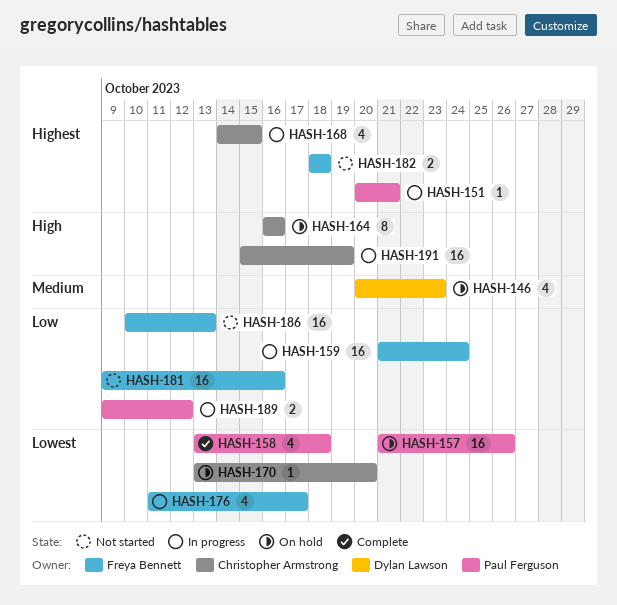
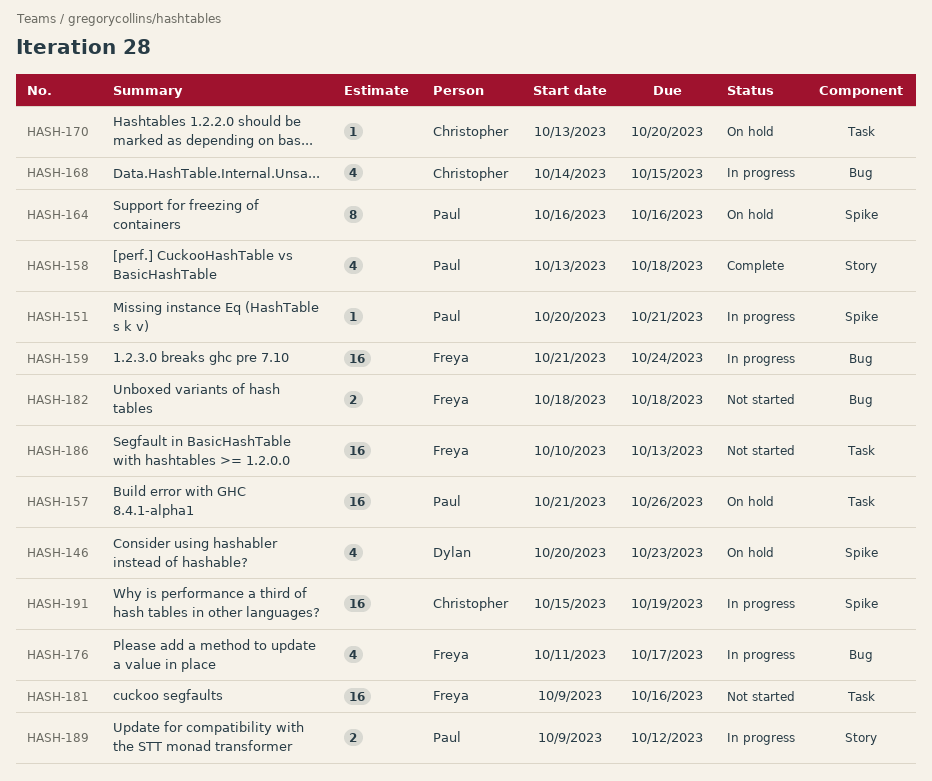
HASH-164, owner: Christopher Armstrong -> Paul Ferguson

